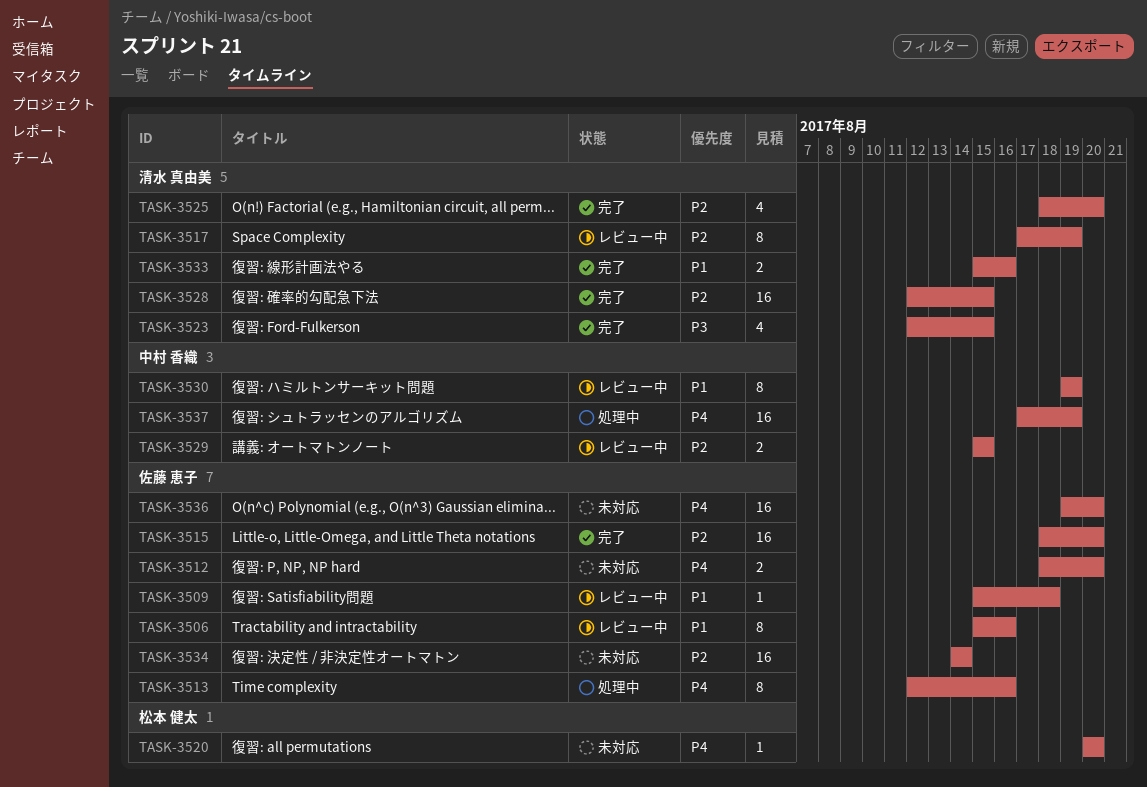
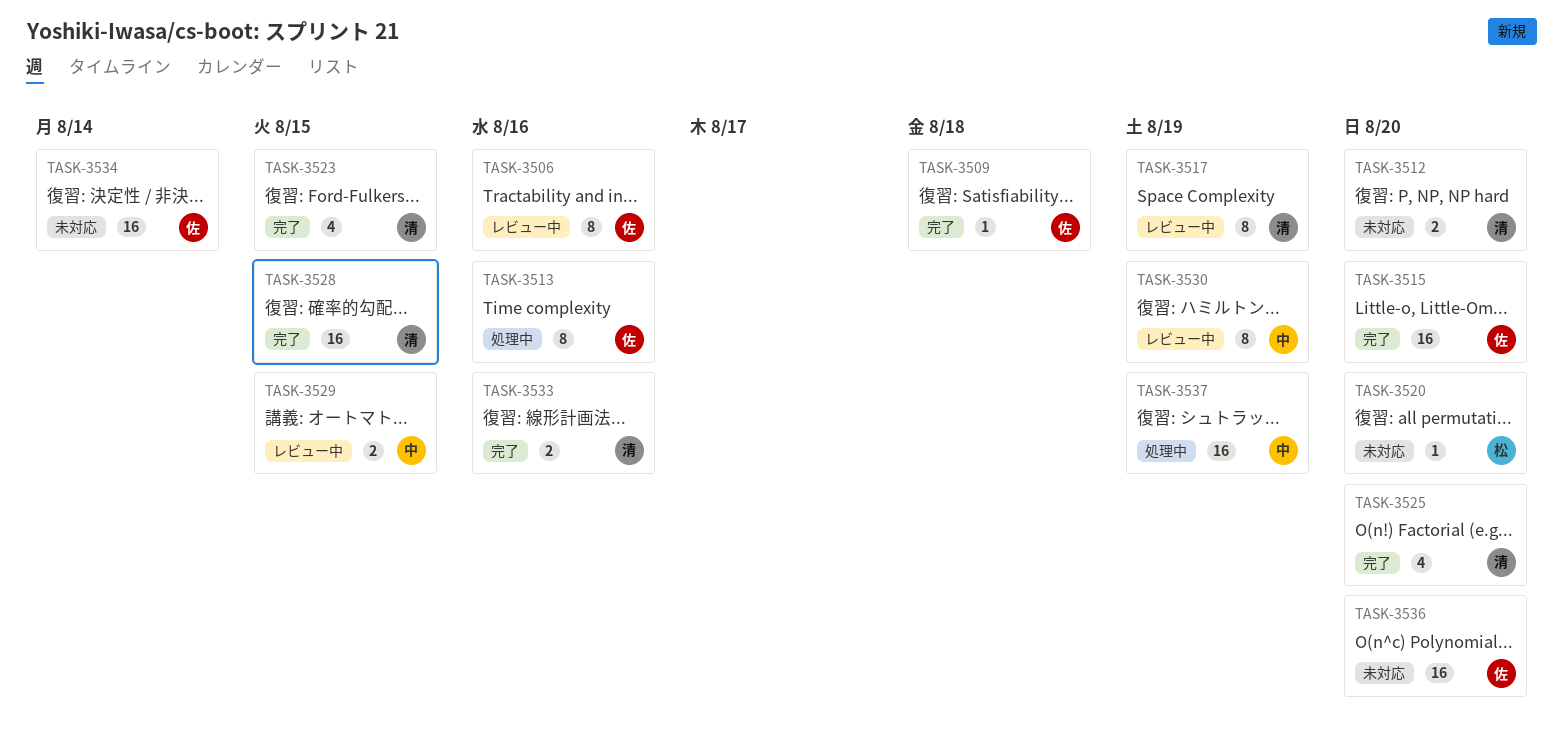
TASK-3509, status: レビュー中 -> 完了
TASK-3512, owner: 佐藤 恵子 -> 清水 真由美

